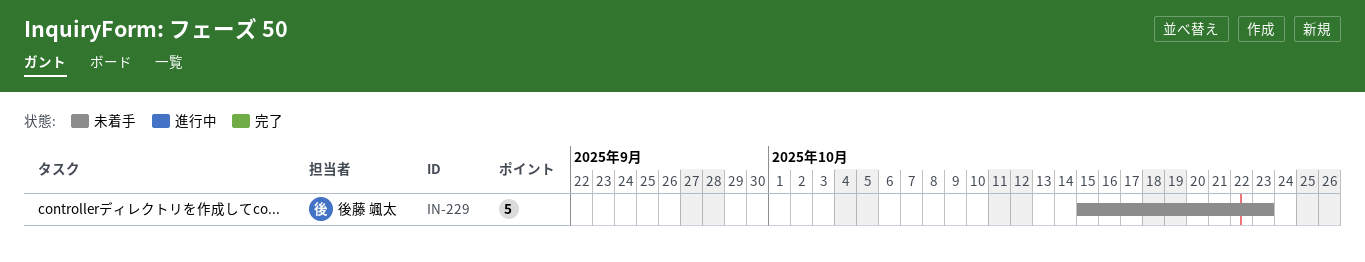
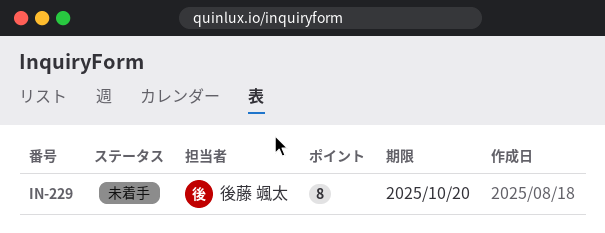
IN-229, estimate: 5 -> 8
IN-229, due: Oct 23 -> Oct 20

